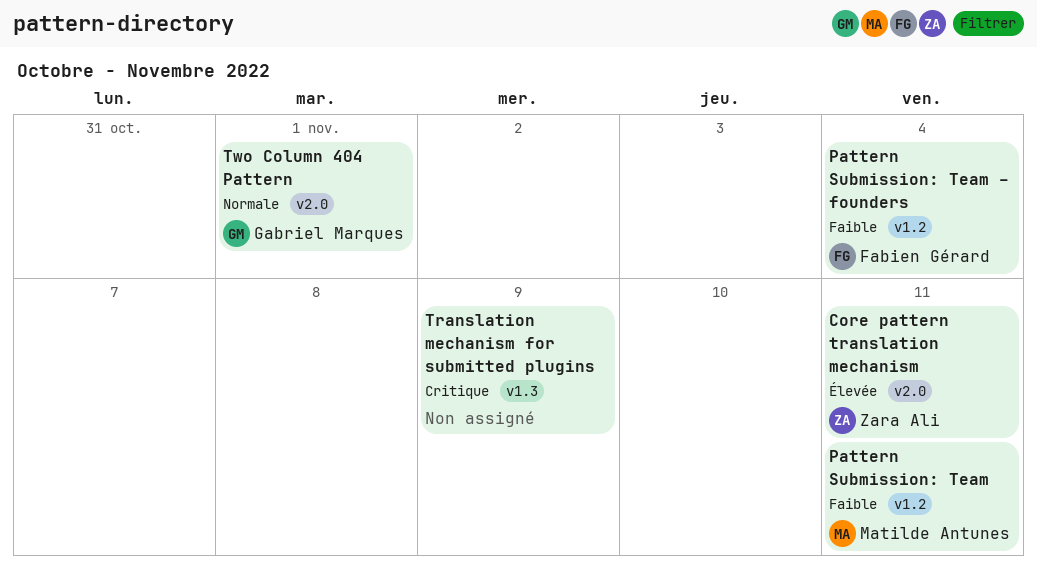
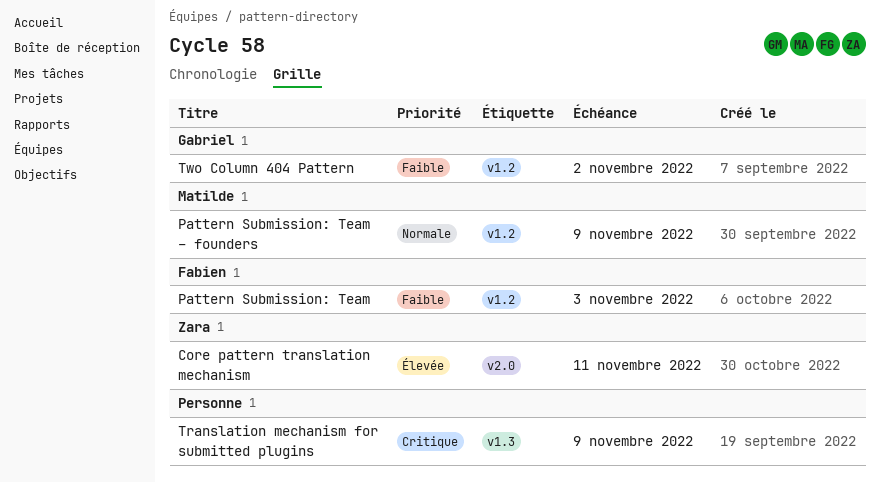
Pattern Submission: Team, owner: Matilde Antunes -> Fabien Gérard
Pattern Submission: Team, due: Nov 11 -> Nov 3
Pattern Submission: Team – founders, owner: Fabien Gérard -> Matilde Antunes
Pattern Submission: Team – founders, priority: Faible -> Normale
Pattern Submission: Team – founders, due: Nov 4 -> Nov 9
Two Column 404 Pattern, priority: Normale -> Faible
Two Column 404 Pattern, label: v2.0 -> v1.2
Two Column 404 Pattern, due: Nov 1 -> Nov 2

